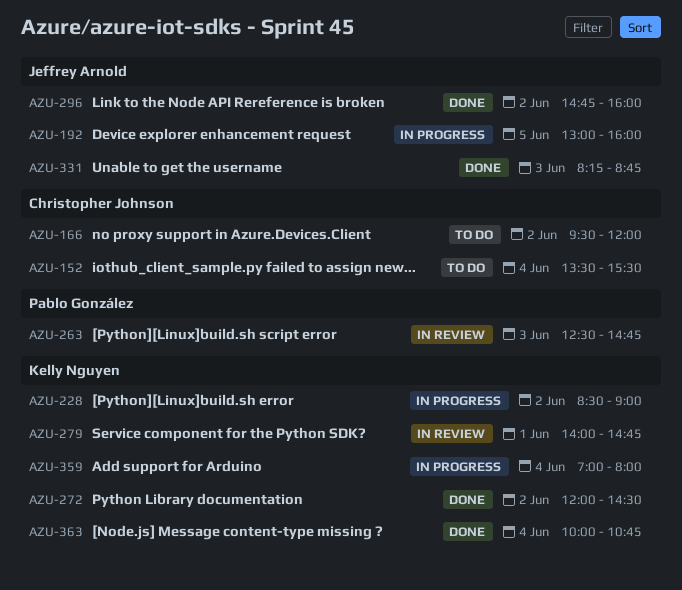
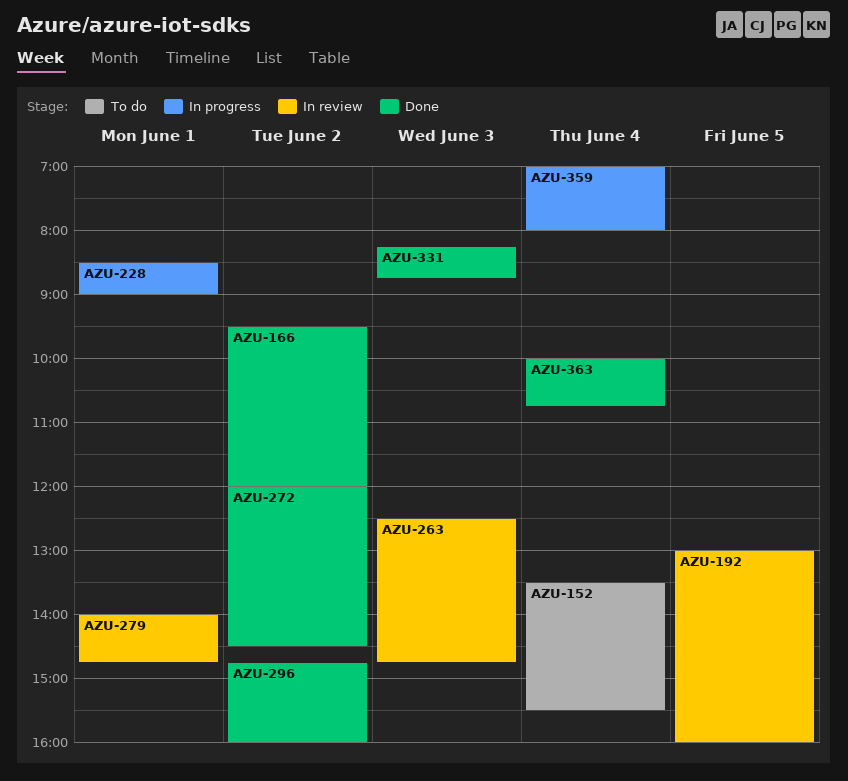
AZU-166, status: To do -> Done
AZU-192, status: In progress -> In review
AZU-228, day: Jun 2 -> Jun 1

